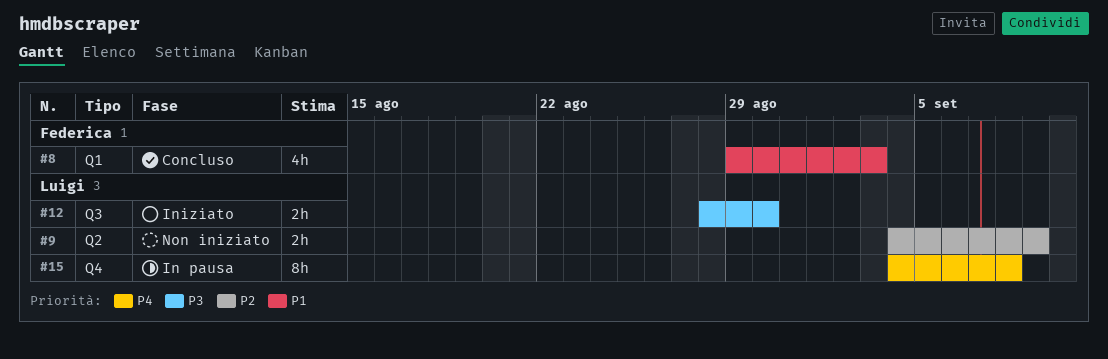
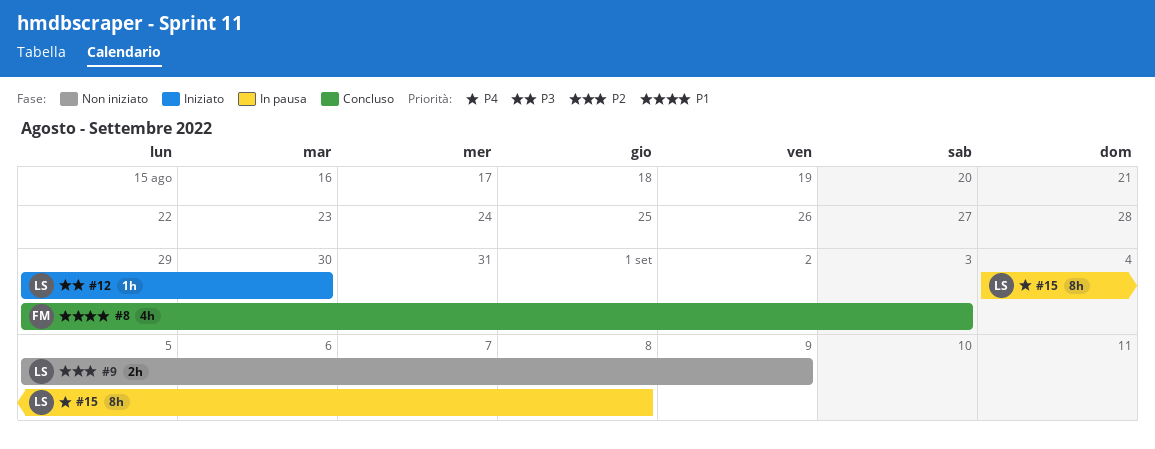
#9, start: Sep 4 -> Sep 5
#12, estimate: 2h -> 1h
#12, start: Aug 28 -> Aug 29

